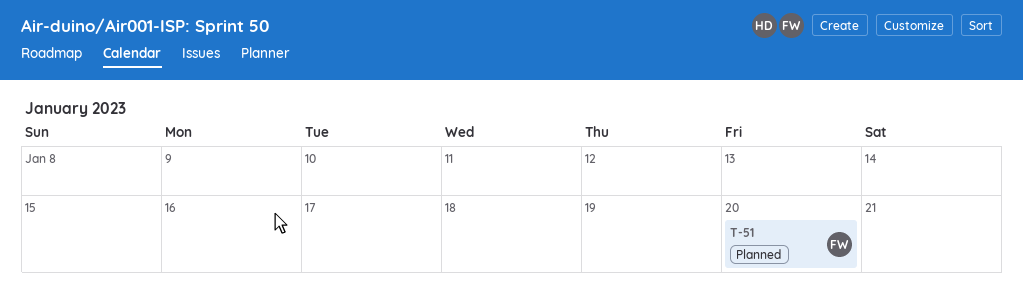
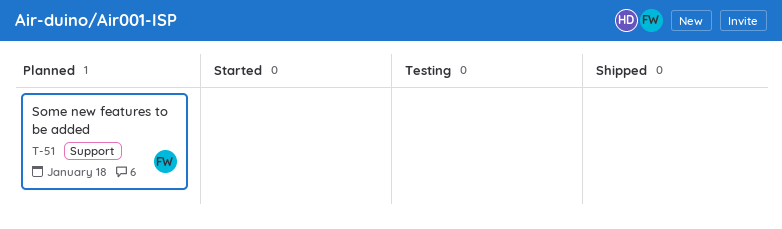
T-51, due: Jan 20 -> Jan 18

